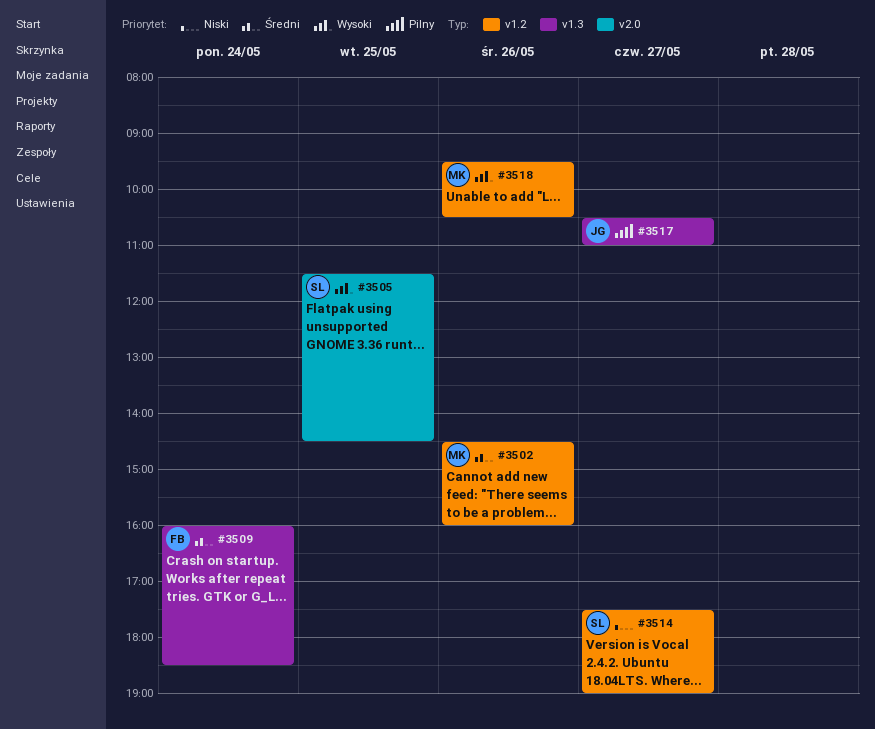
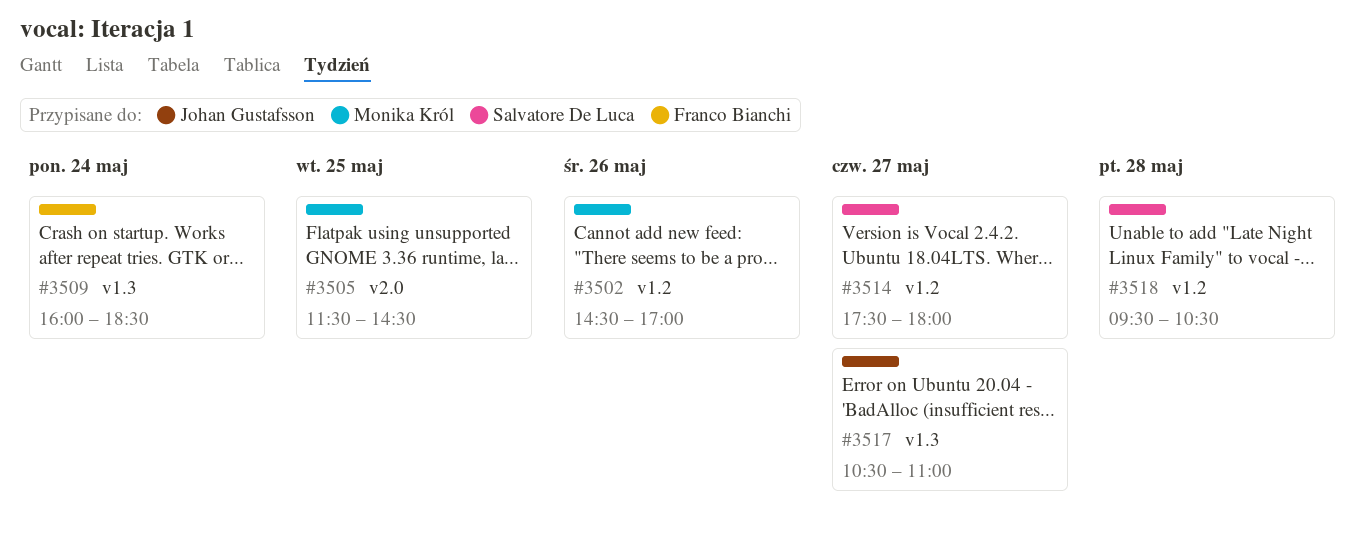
#3502, ends: 16:00 -> 17:00
#3505, owner: Salvatore De Luca -> Monika Król
#3514, ends: 19:00 -> 18:00
#3518, owner: Monika Król -> Salvatore De Luca
#3518, day: May 26 -> May 28

